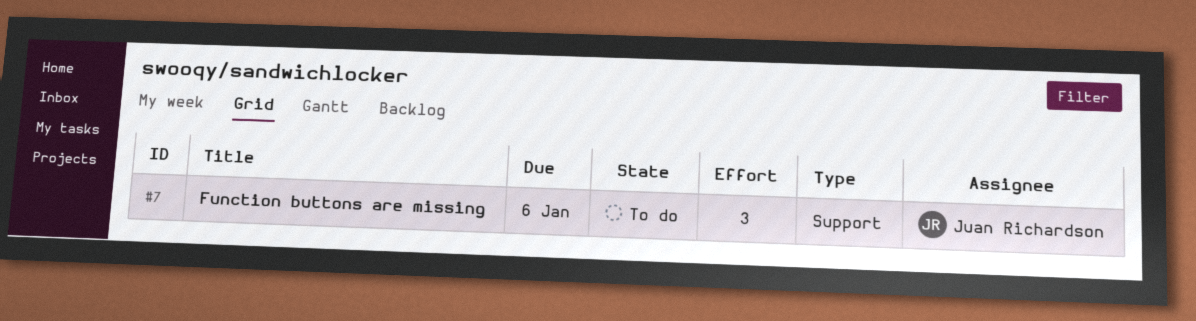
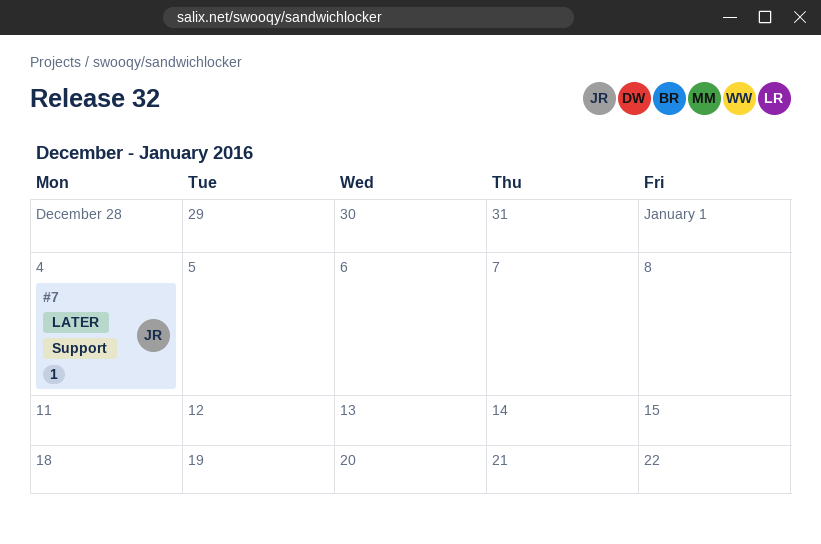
#7, estimate: 3 -> 1
#7, due: Jan 6 -> Jan 4

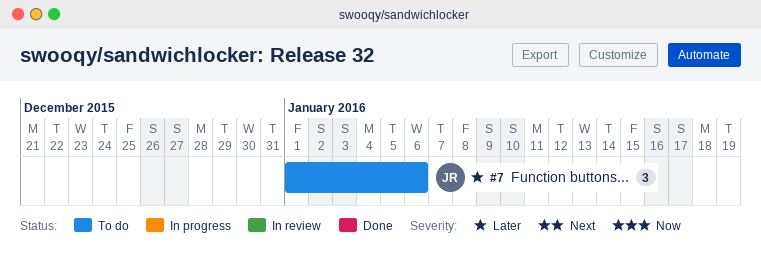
#7, estimate: 1 -> 3
#7, due: Jan 4 -> Jan 6

